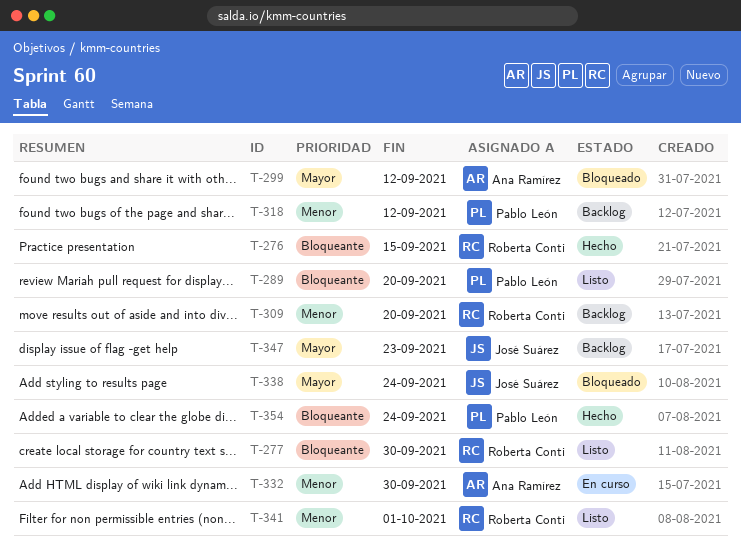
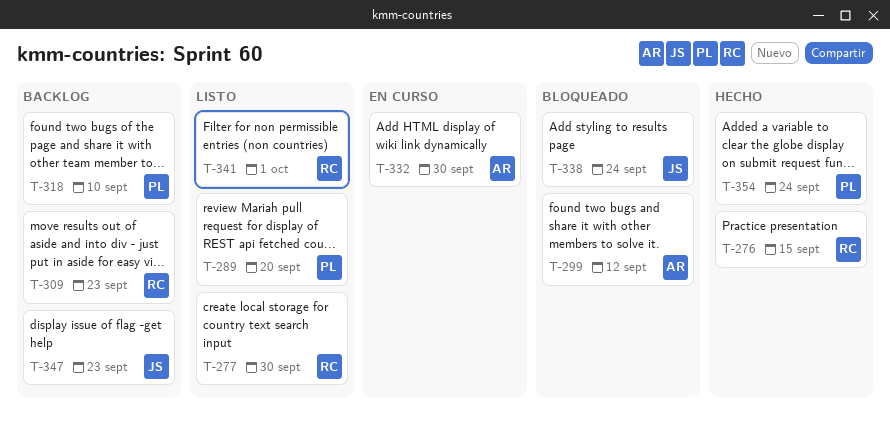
T-309, due: Sep 20 -> Sep 23
T-318, due: Sep 12 -> Sep 10

